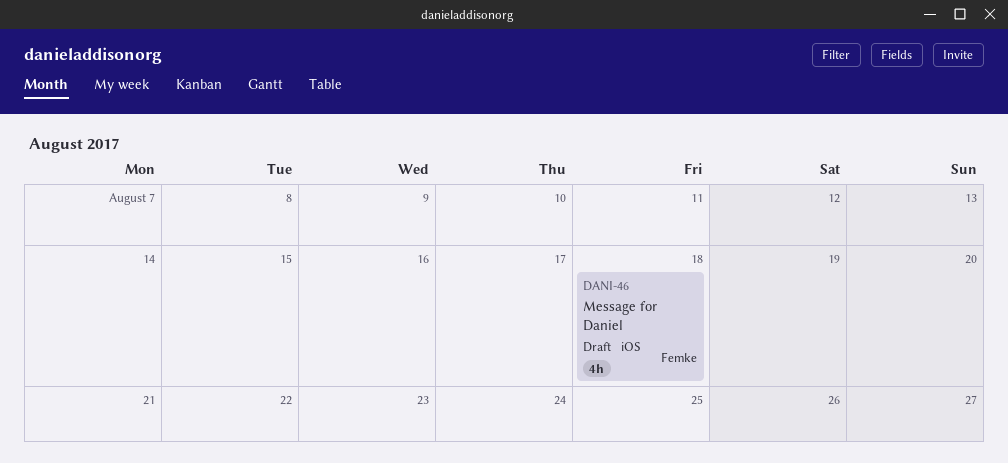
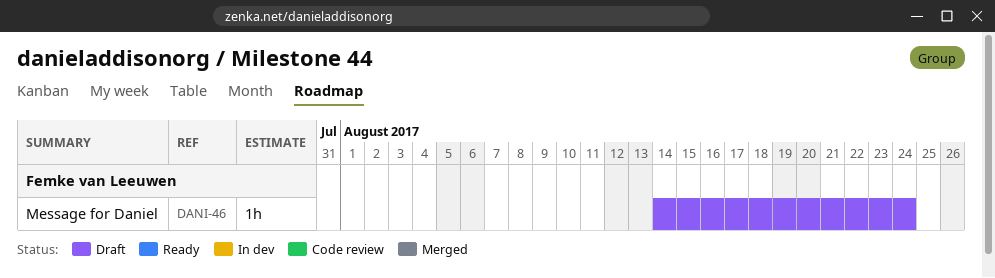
DANI-46, estimate: 4h -> 1h
DANI-46, due: Aug 18 -> Aug 24

